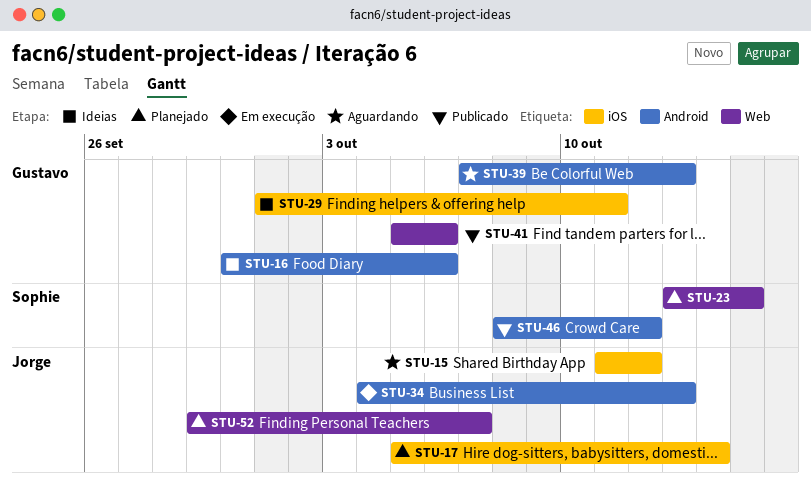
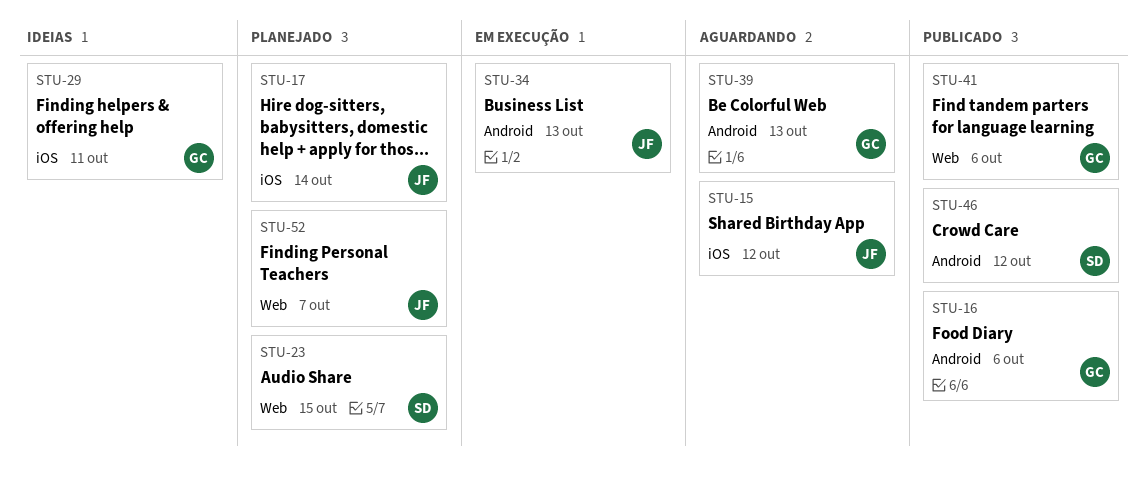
STU-16, status: Ideias -> Publicado

